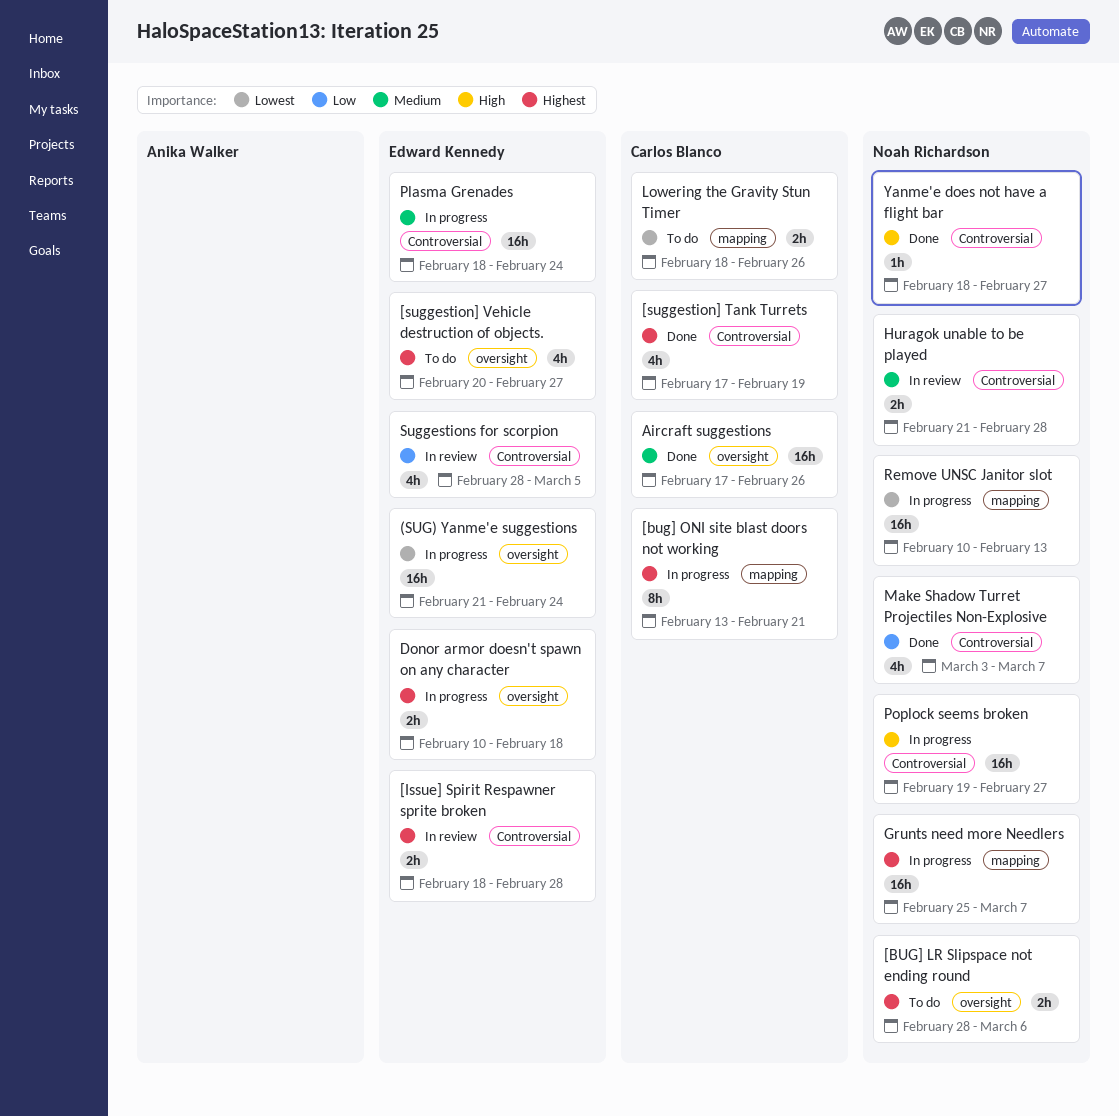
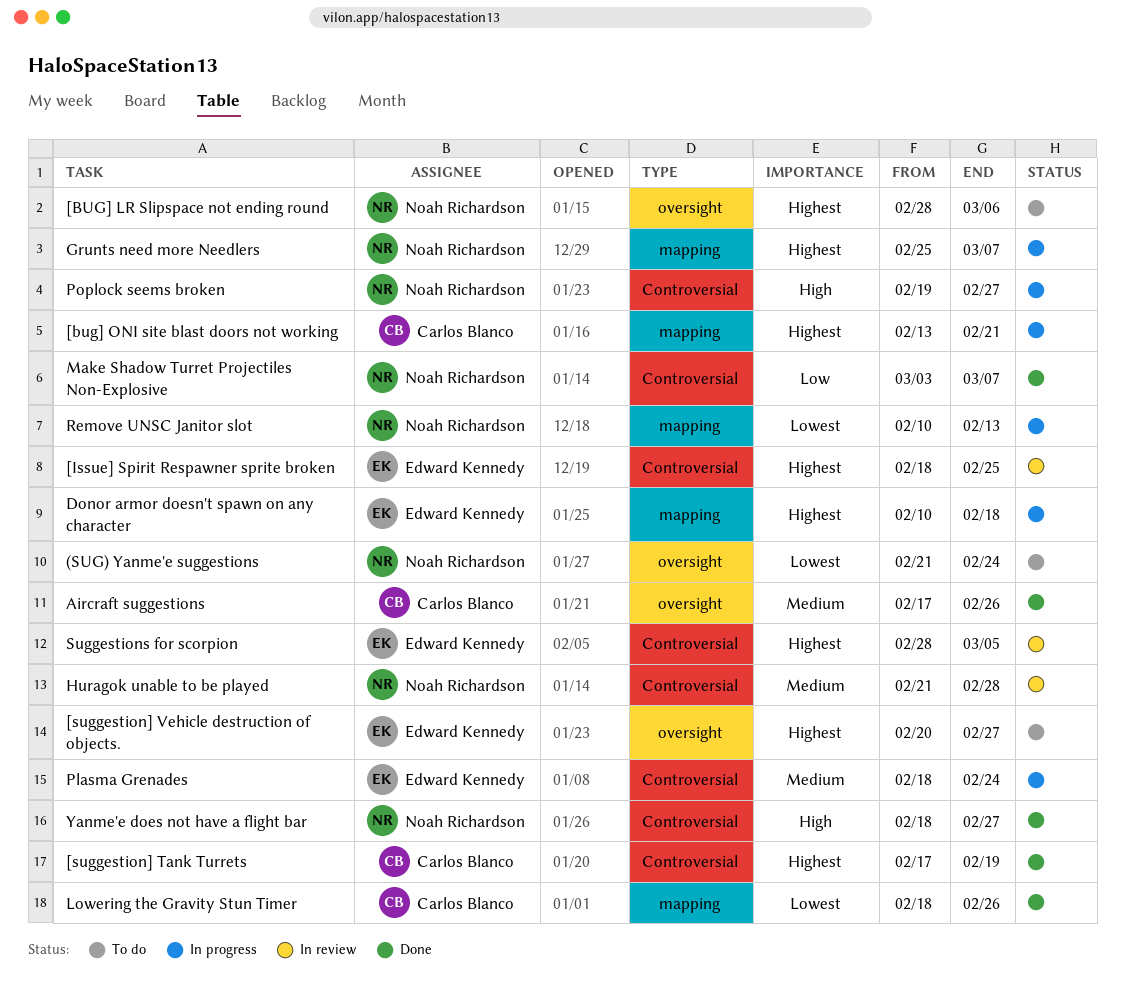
(SUG) Yanme'e suggestions, status: In progress -> To do
(SUG) Yanme'e suggestions, owner: Edward Kennedy -> Noah Richardson
[Issue] Spirit Respawner sprite broken, due: Feb 28 -> Feb 25
Donor armor doesn't spawn on any character, label: oversight -> mapping
Lowering the Gravity Stun Timer, status: To do -> Done
Suggestions for scorpion, priority: Low -> Highest

